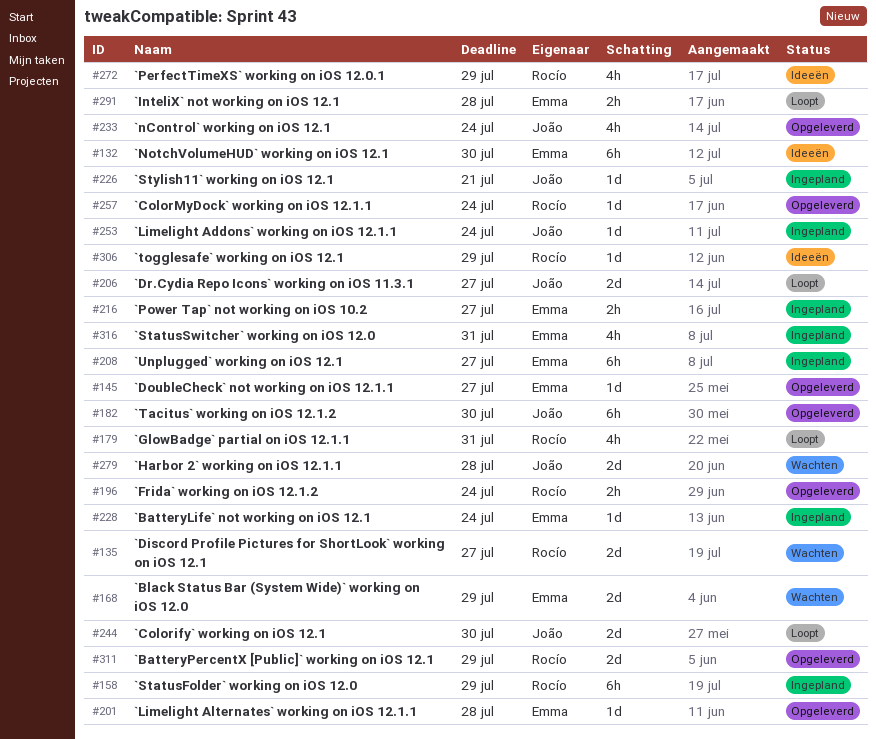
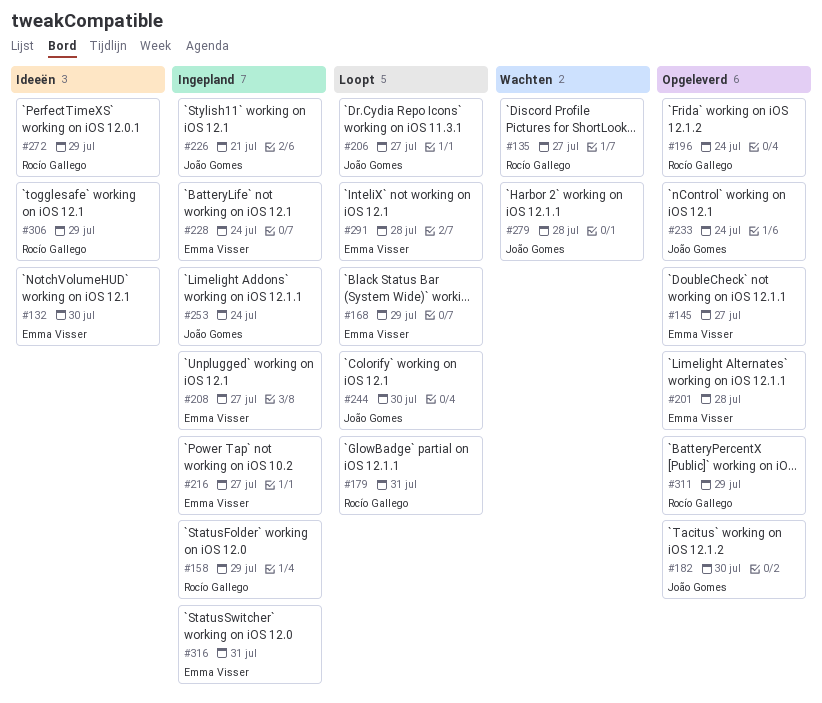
#168, status: Wachten -> Loopt
#257: present -> none

